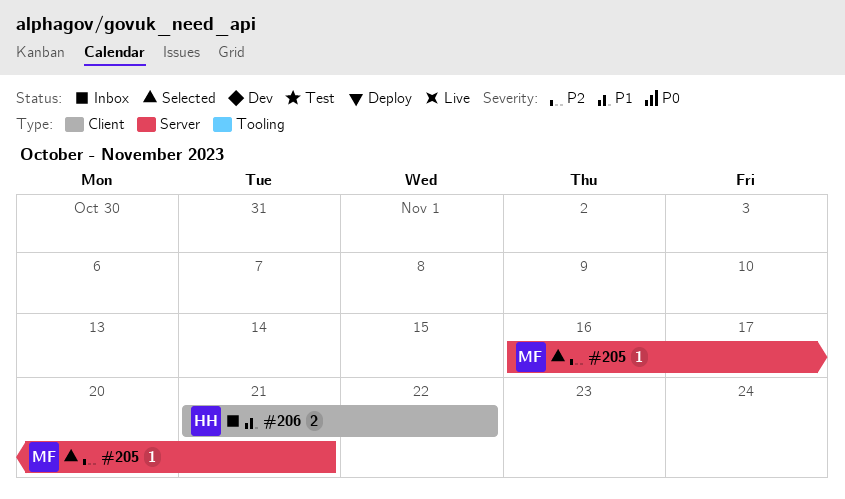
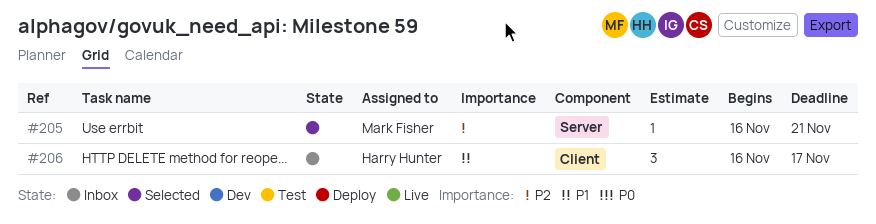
#206, estimate: 2 -> 3
#206, start: Nov 21 -> Nov 16
#206, due: Nov 22 -> Nov 17

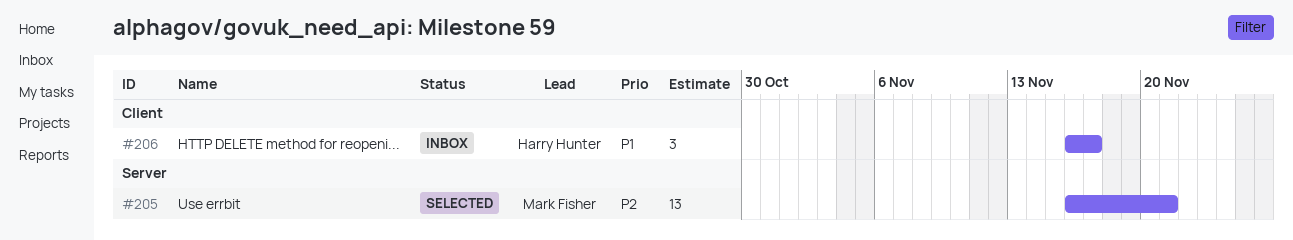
#205, estimate: 1 -> 13

